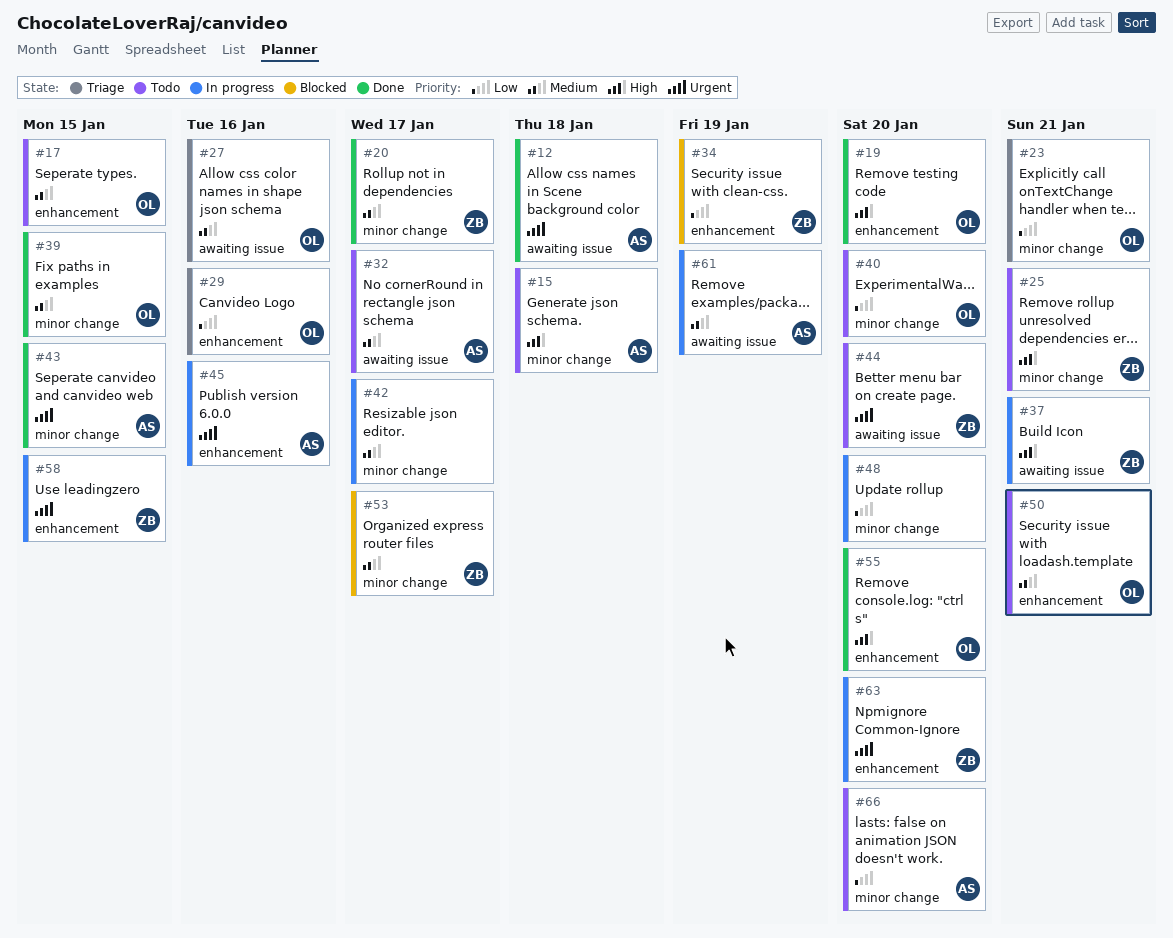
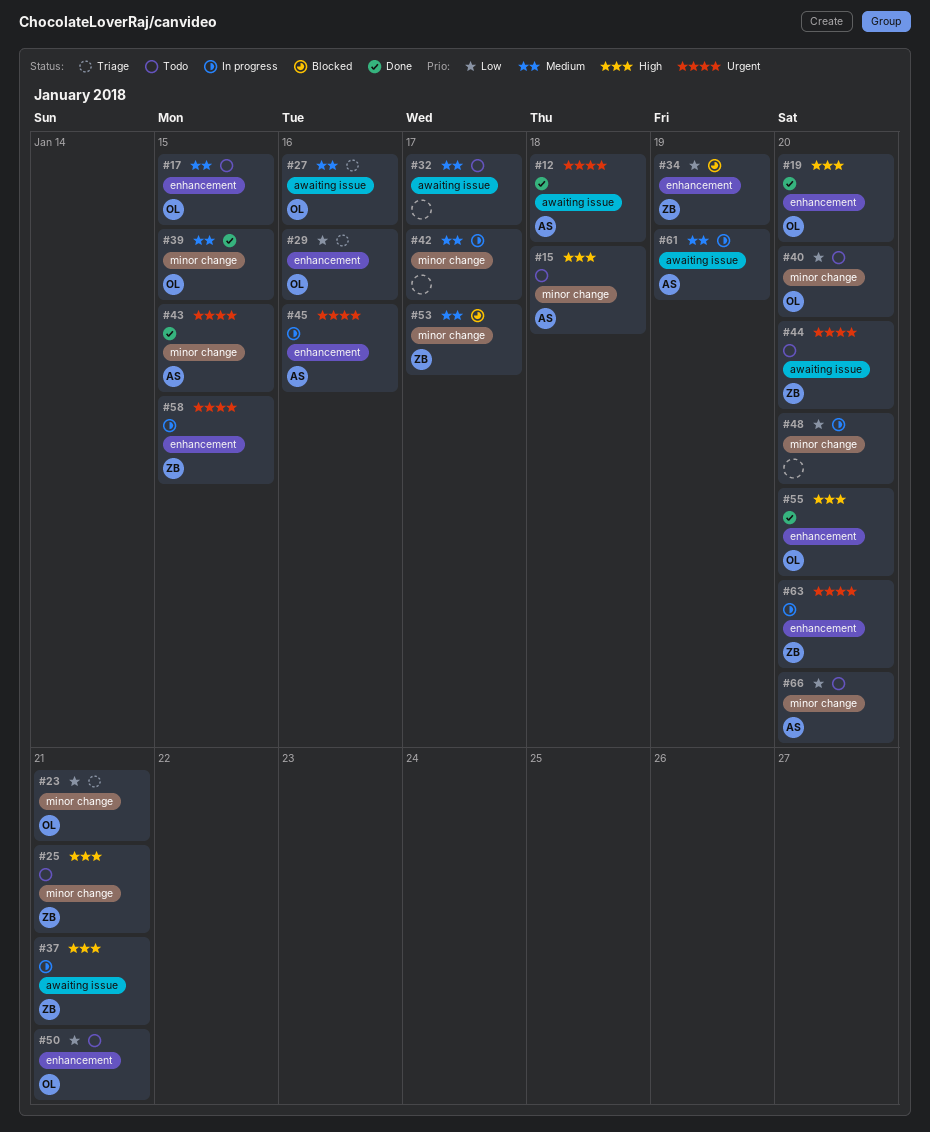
#20: present -> none
#32, owner: AS -> none
#50, priority: Medium -> Low

